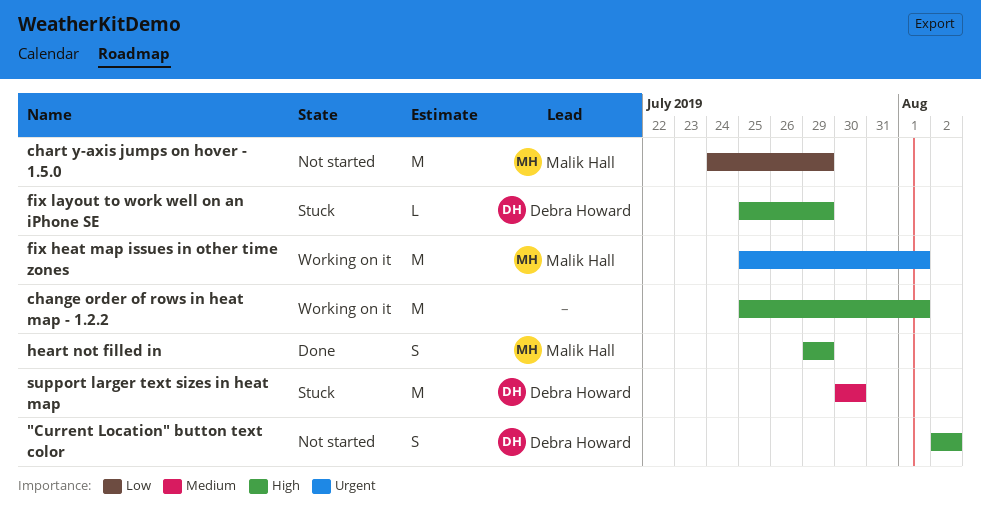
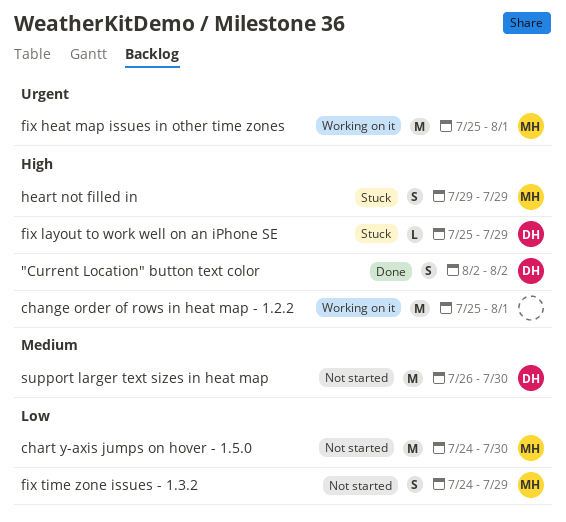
"Current Location" button text color, status: Not started -> Done
chart y-axis jumps on hover - 1.5.0, due: Jul 29 -> Jul 30
fix time zone issues - 1.3.2: none -> present
heart not filled in, status: Done -> Stuck
support larger text sizes in heat map, status: Stuck -> Not started
support larger text sizes in heat map, start: Jul 30 -> Jul 26

